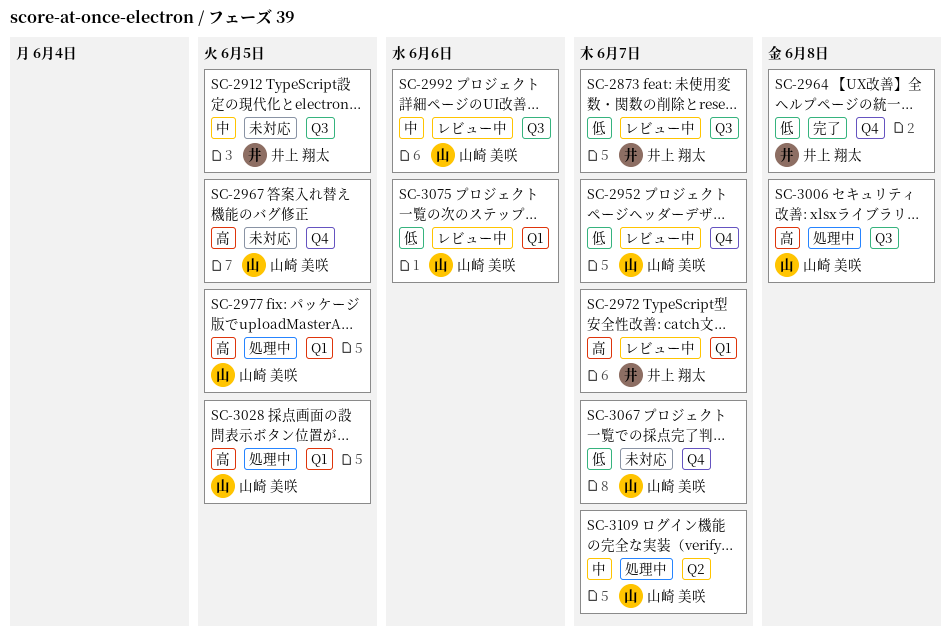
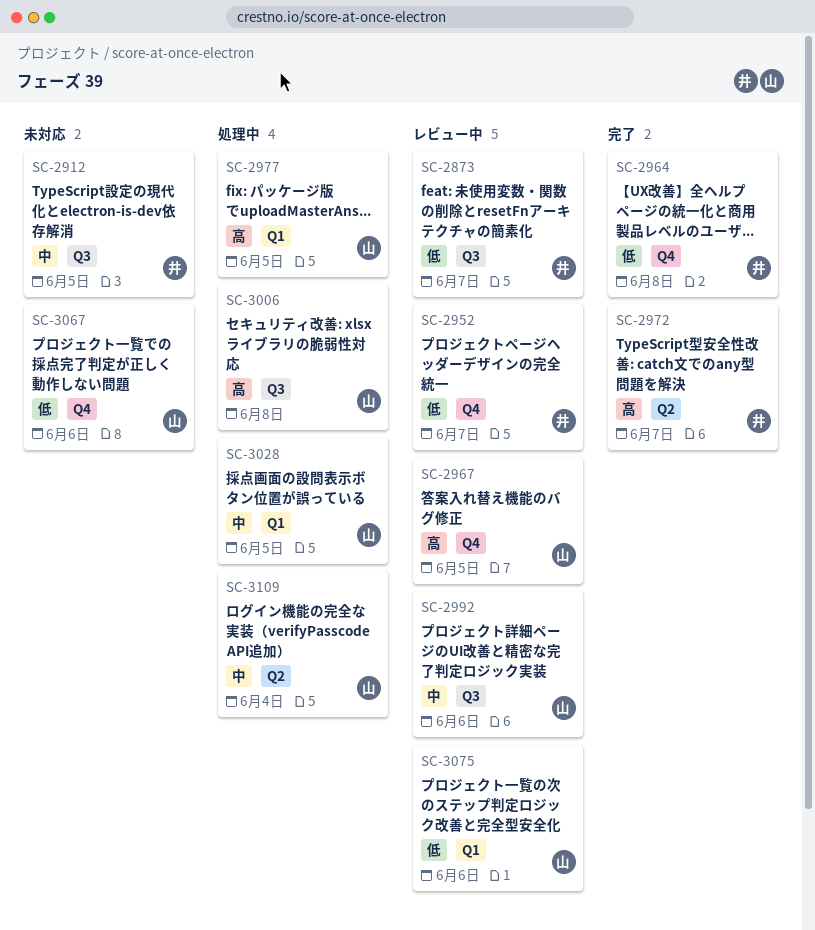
SC-2952, owner: 山崎 美咲 -> 井上 翔太
SC-2967, status: 未対応 -> レビュー中
SC-2972, status: レビュー中 -> 完了
SC-2972, label: Q1 -> Q2
SC-3028, priority: 高 -> 中
SC-3067, due: Jun 7 -> Jun 6
SC-3109, due: Jun 7 -> Jun 4

